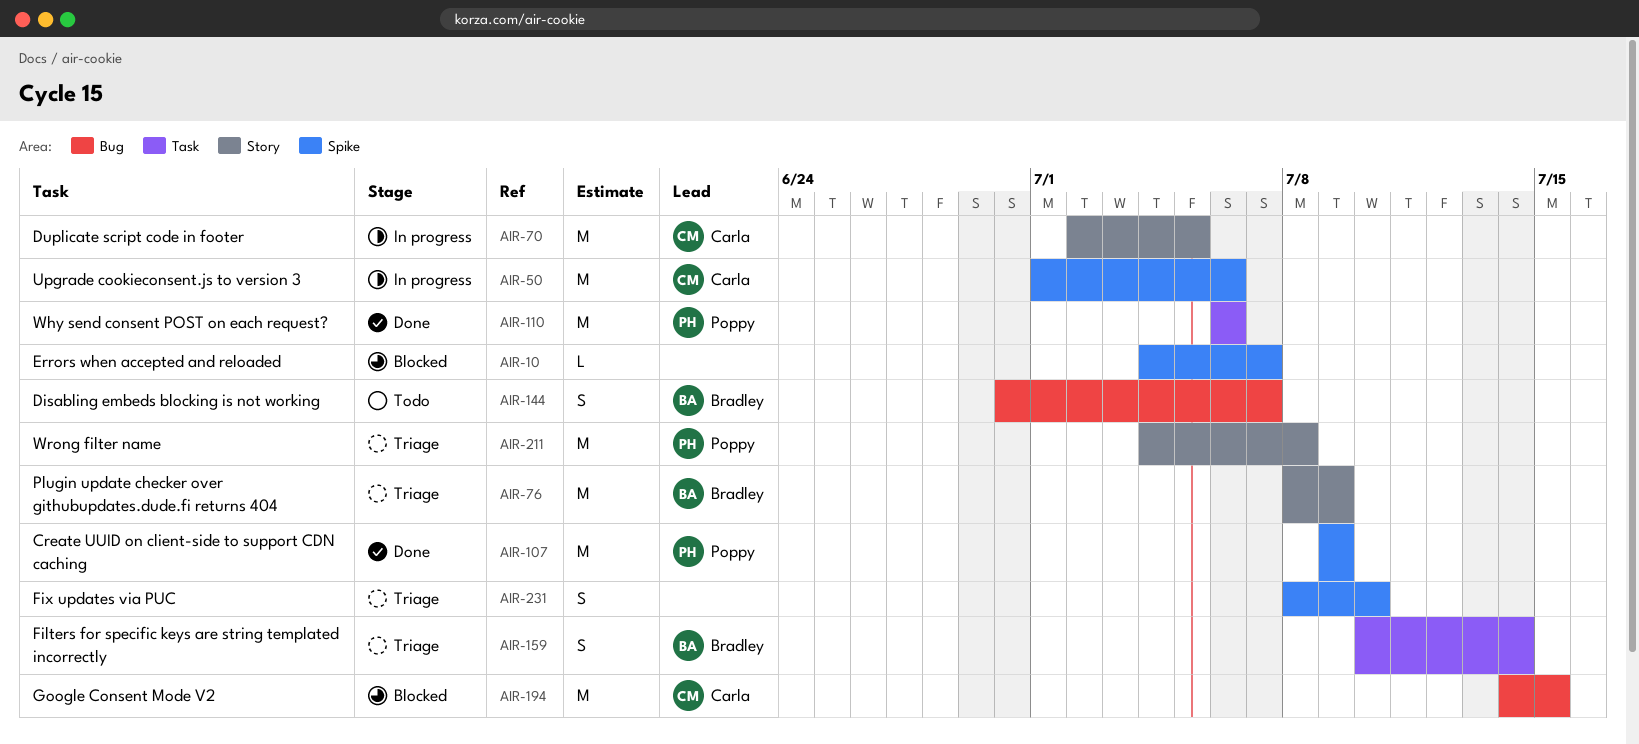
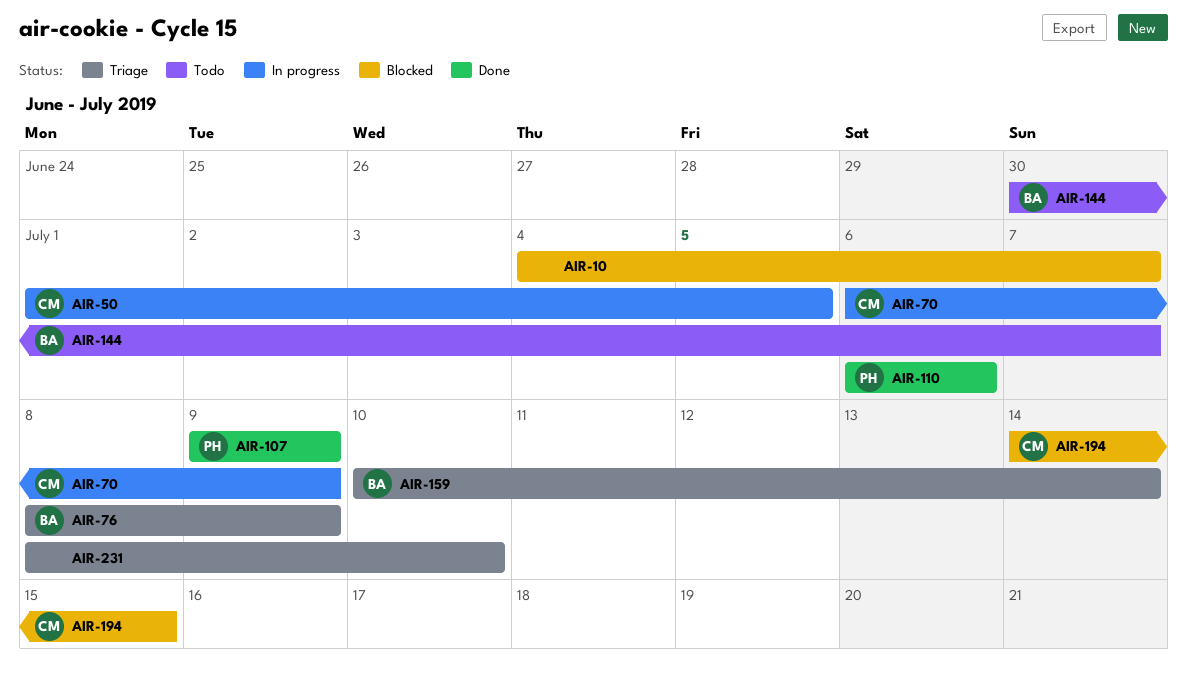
AIR-50, due: Jul 6 -> Jul 5
AIR-70, start: Jul 2 -> Jul 6
AIR-70, due: Jul 5 -> Jul 9
AIR-211: present -> none

